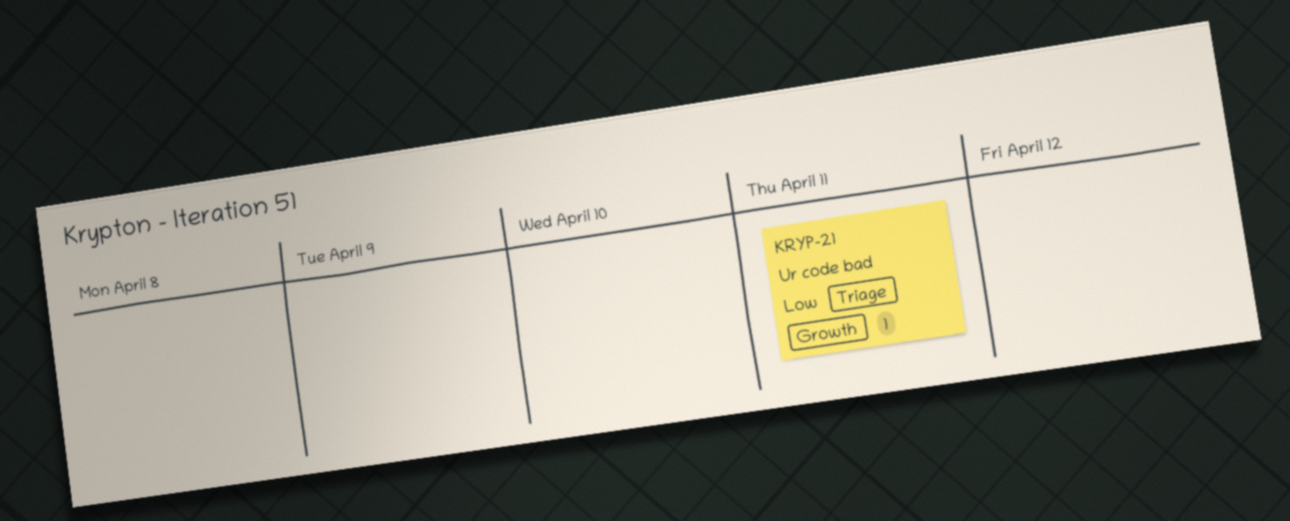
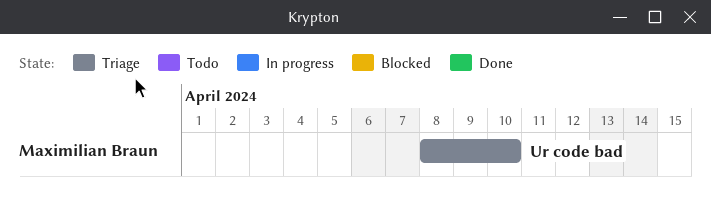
Ur code bad, due: Apr 11 -> Apr 10

